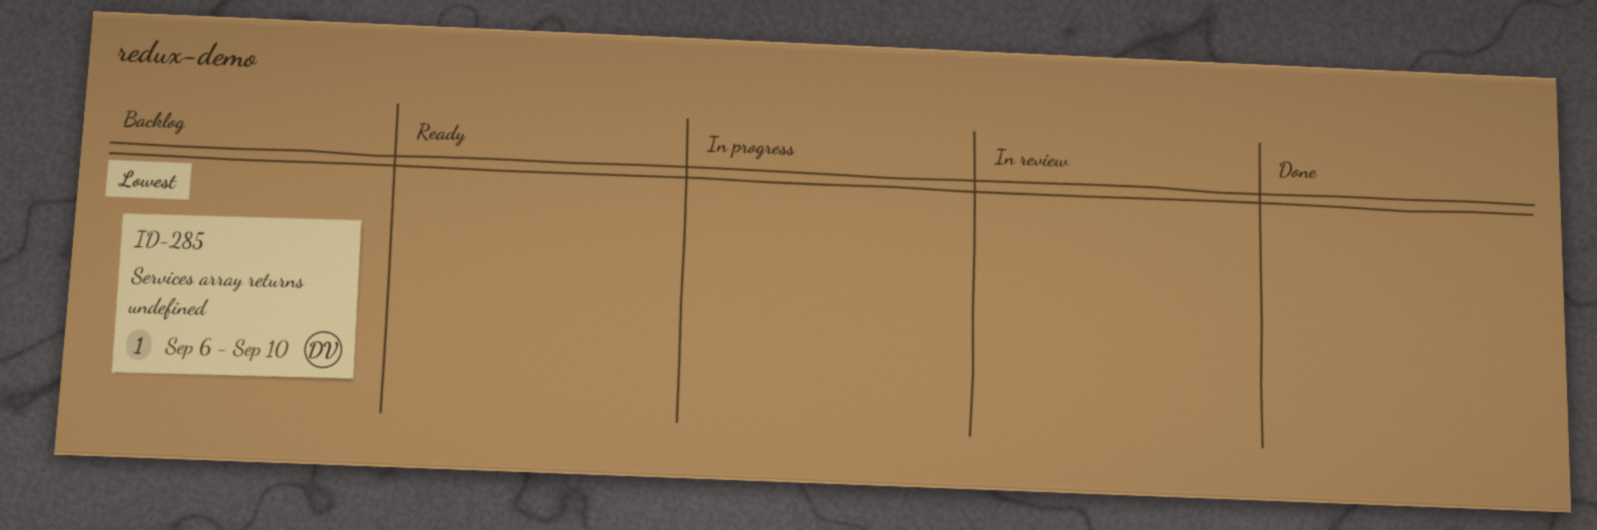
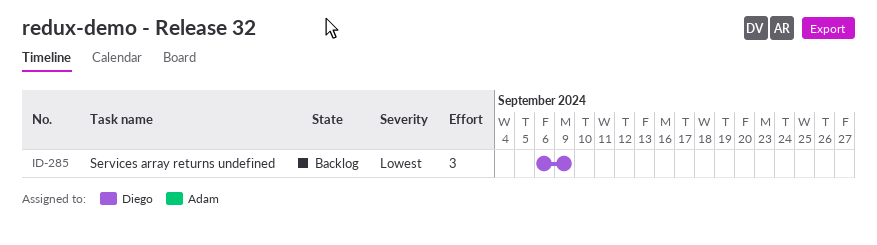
ID-285, estimate: 1 -> 3
ID-285, due: Sep 10 -> Sep 9

